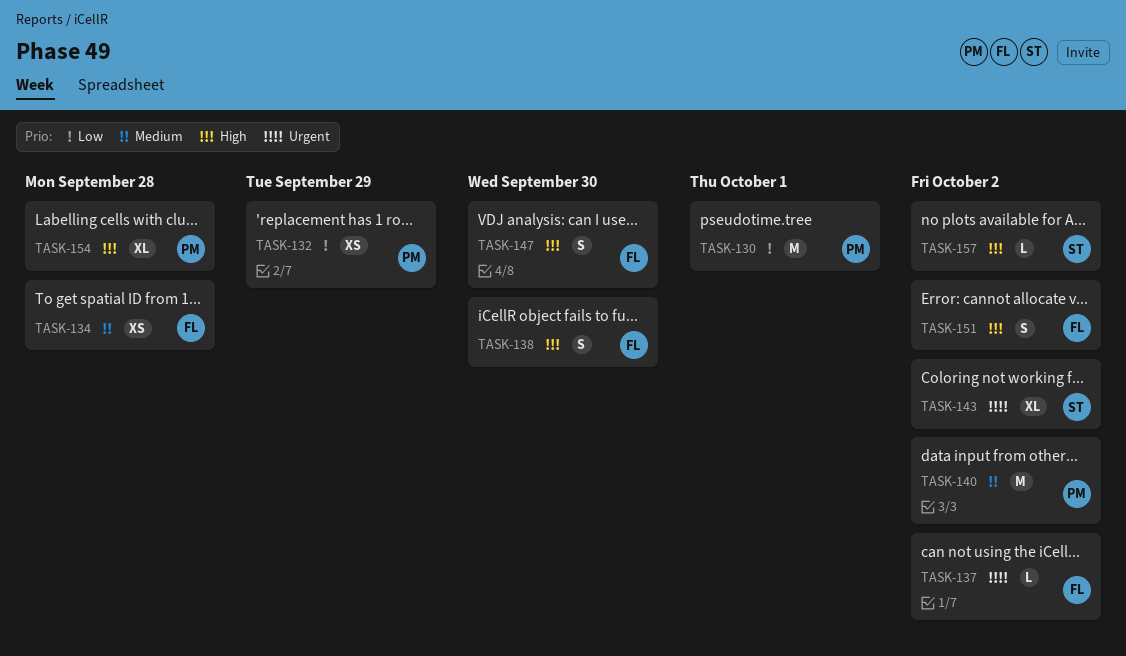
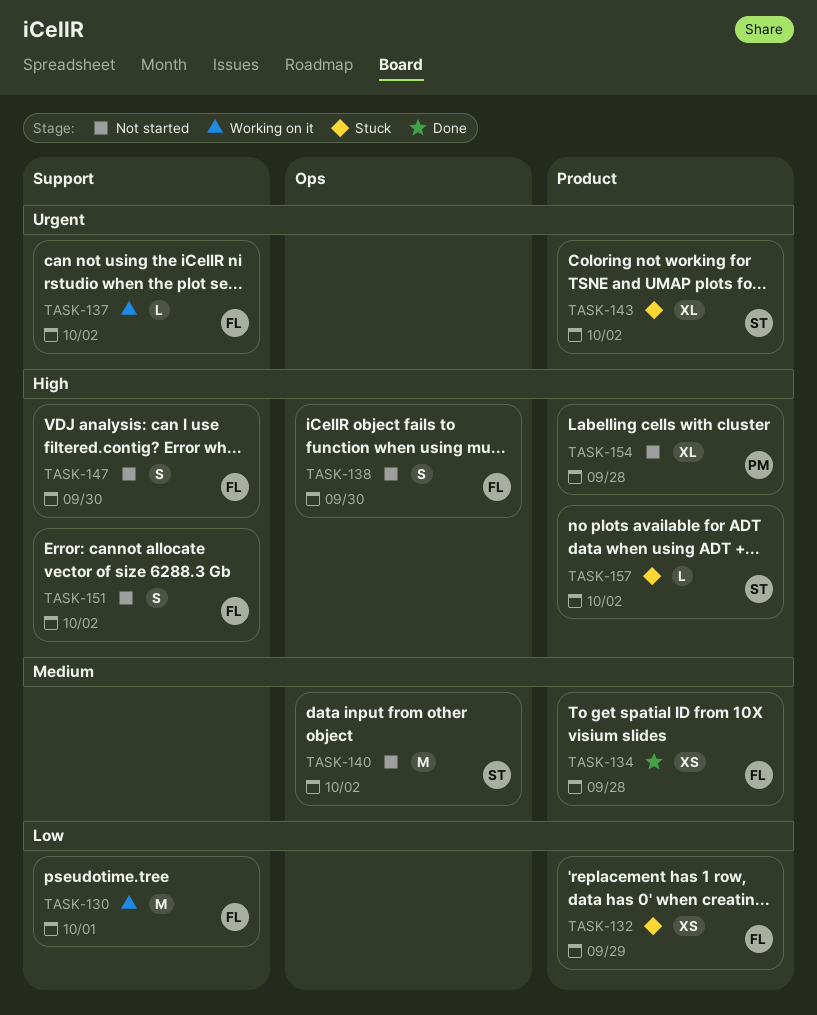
TASK-130, owner: PM -> FL
TASK-132, owner: PM -> FL
TASK-140, owner: PM -> ST

